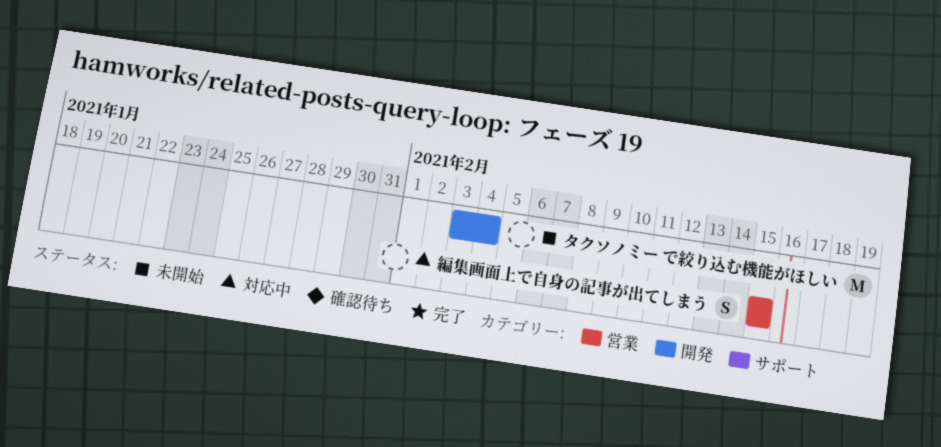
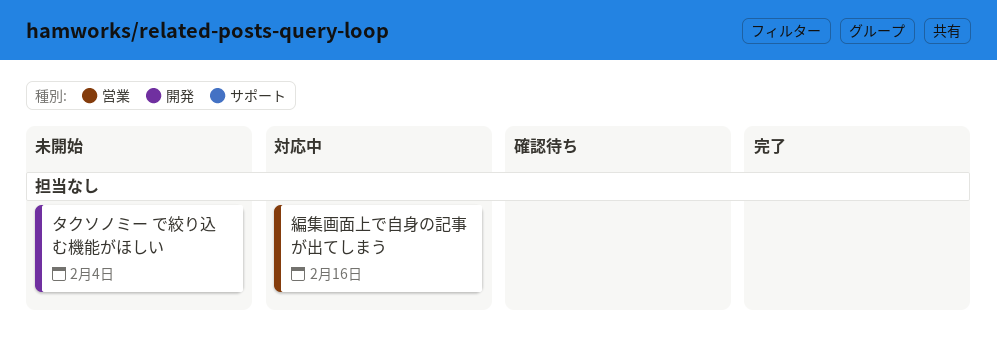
編集画面上で自身の記事が出てしまう, due: Feb 15 -> Feb 16

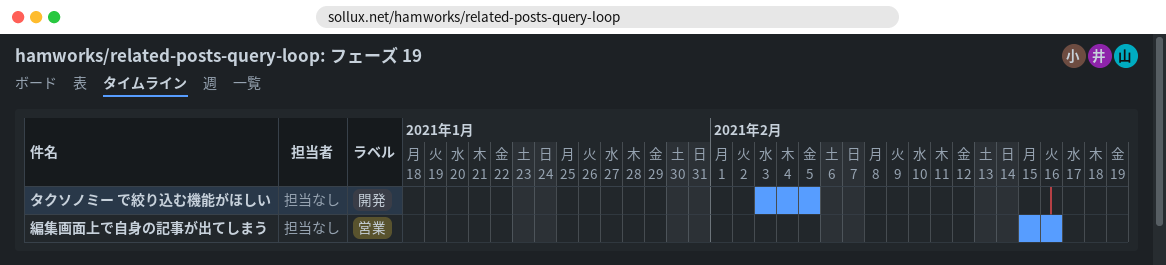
タクソノミー で絞り込む機能がほしい, due: Feb 4 -> Feb 5

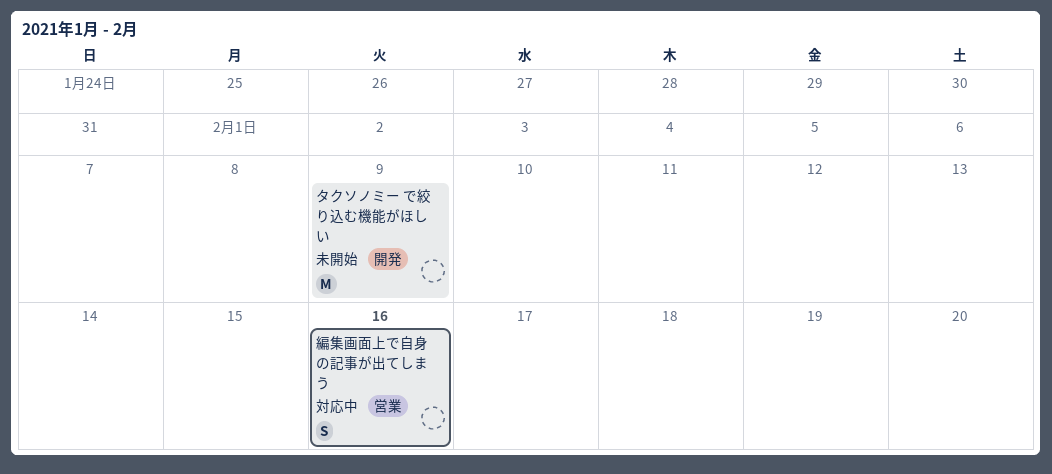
タクソノミー で絞り込む機能がほしい, due: Feb 5 -> Feb 9

